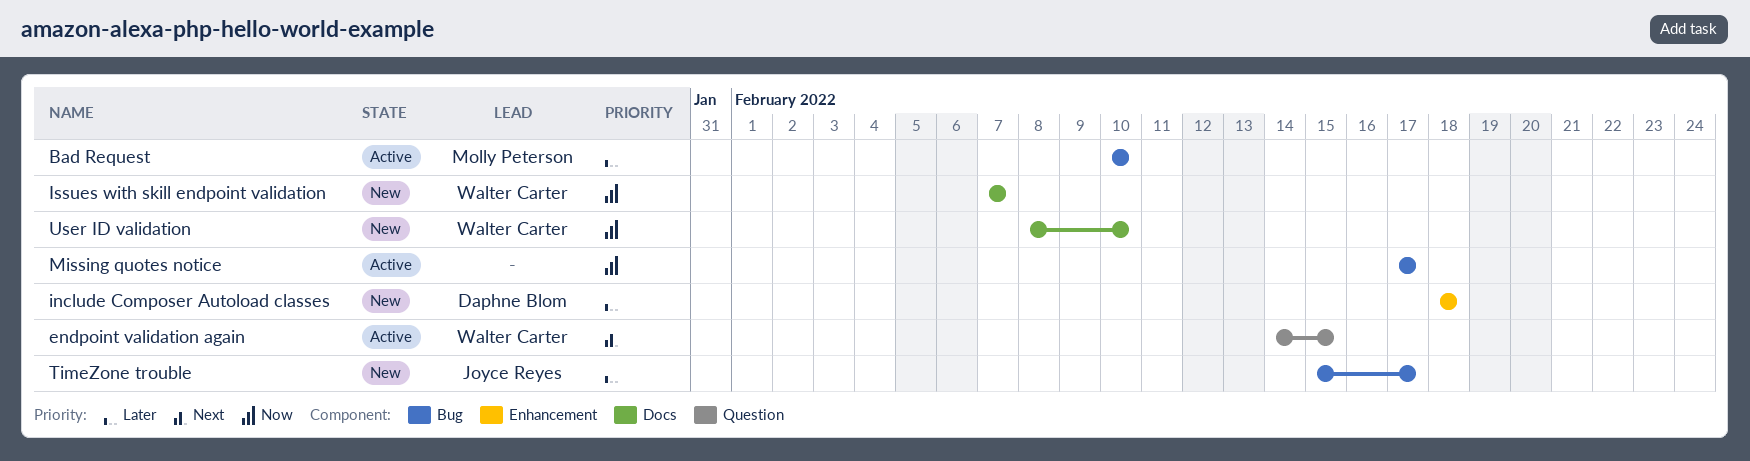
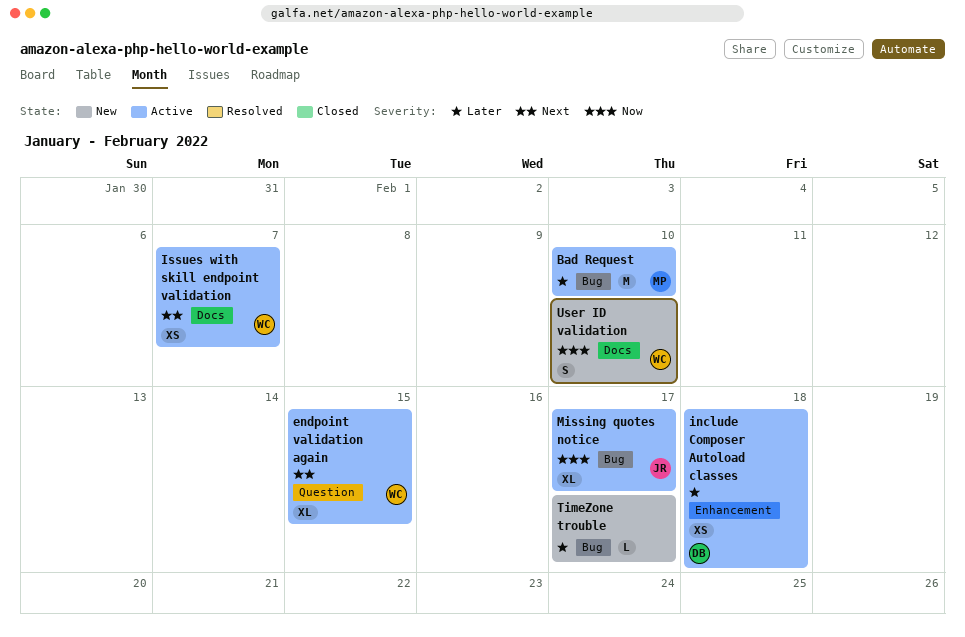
include Composer Autoload classes, status: New -> Active
Issues with skill endpoint validation, status: New -> Active
Issues with skill endpoint validation, priority: Now -> Next
Missing quotes notice, owner: none -> Joyce Reyes
TimeZone trouble, owner: Joyce Reyes -> none

